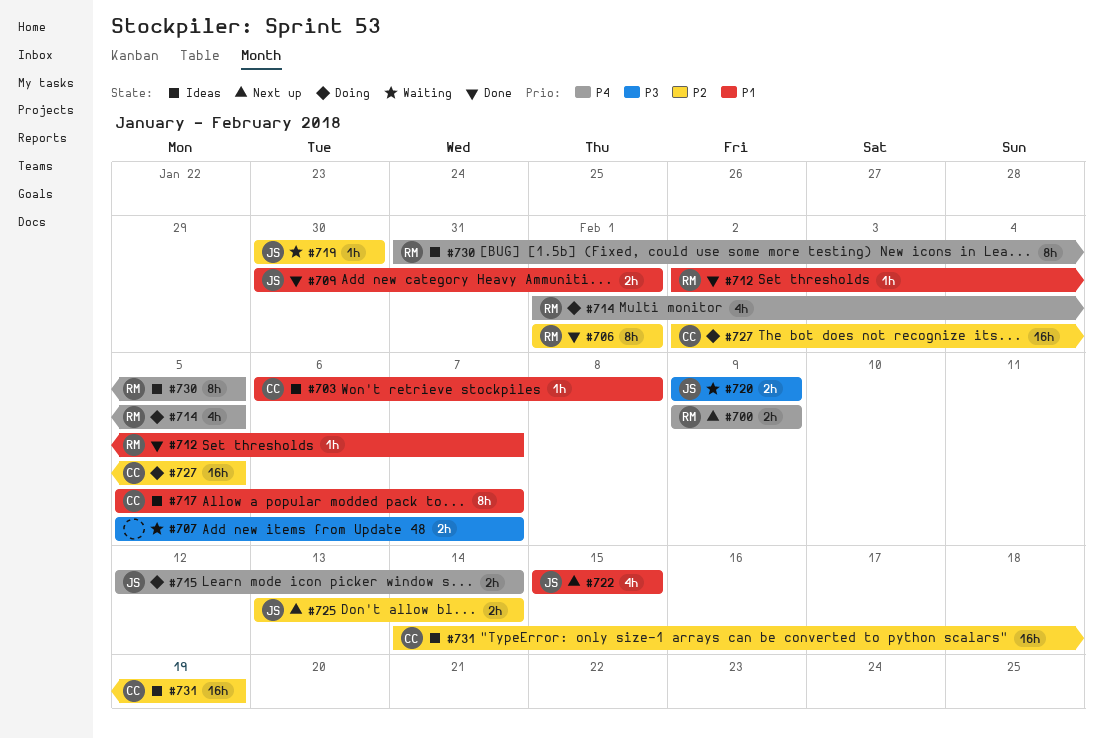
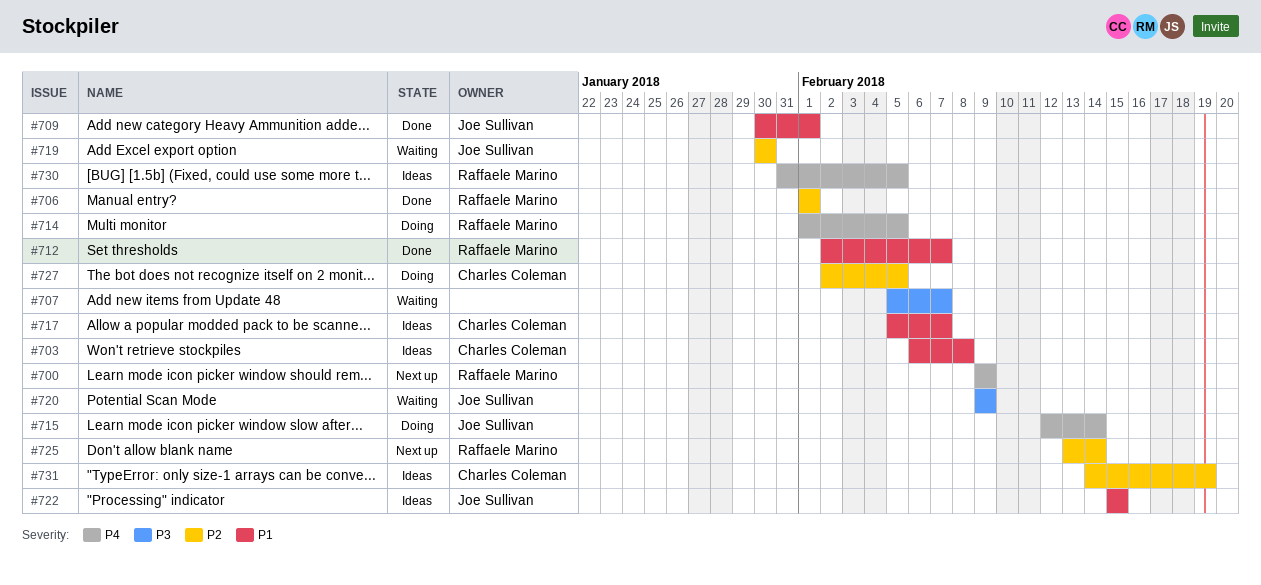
#722, status: Next up -> Ideas
#725, owner: Joe Sullivan -> Raffaele Marino

